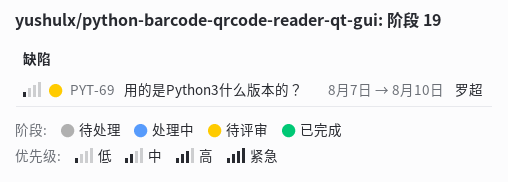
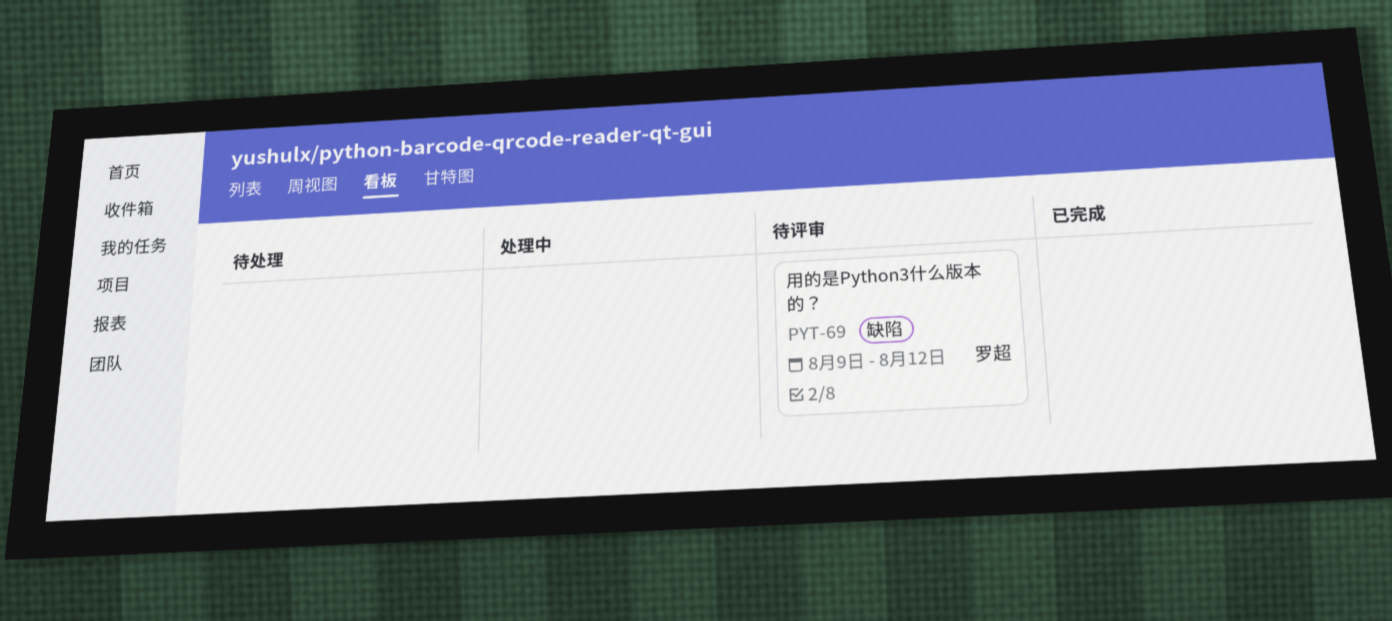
PYT-69, start: Aug 7 -> Aug 9
PYT-69, due: Aug 10 -> Aug 12

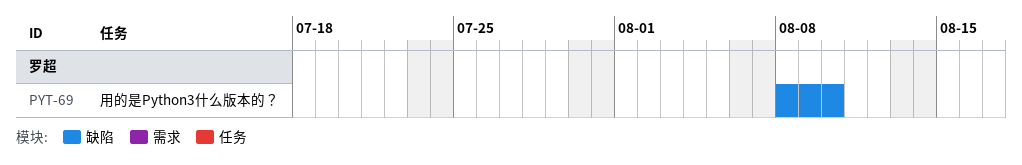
PYT-69, start: Aug 9 -> Aug 8
PYT-69, due: Aug 12 -> Aug 10

